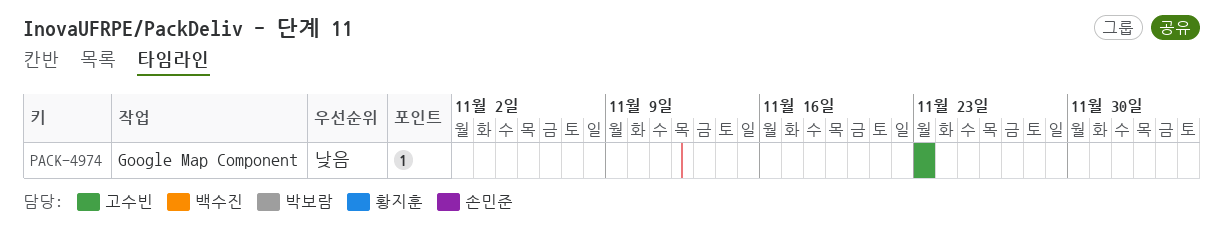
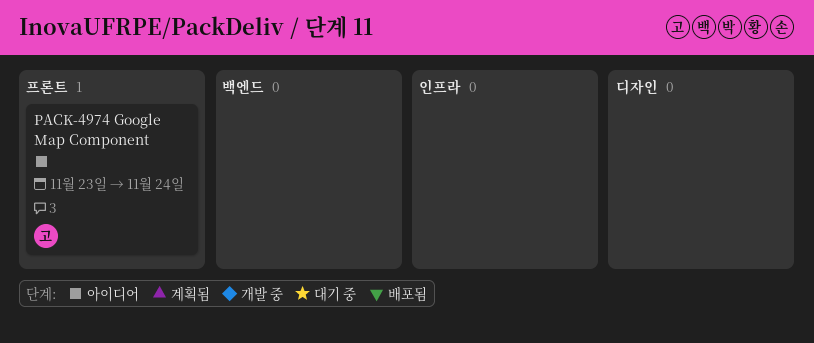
PACK-4974, due: Nov 23 -> Nov 24

